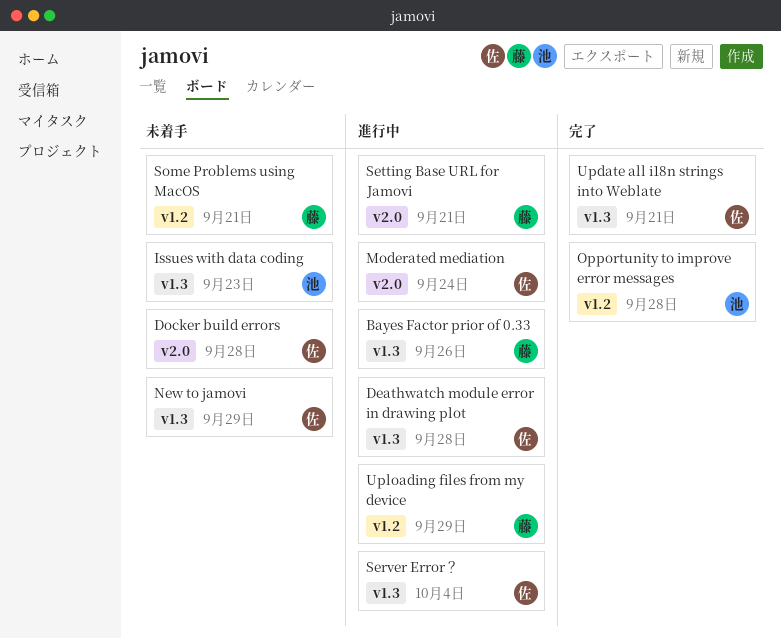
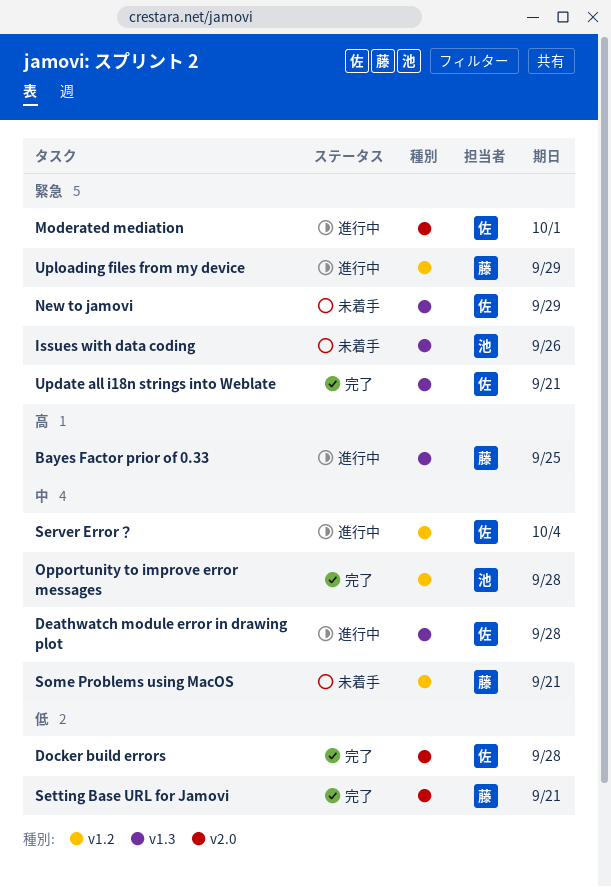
Bayes Factor prior of 0.33, due: Sep 26 -> Sep 25
Docker build errors, status: 未着手 -> 完了
Issues with data coding, due: Sep 23 -> Sep 26
Moderated mediation, due: Sep 24 -> Oct 1
Server Error？, label: v1.3 -> v1.2
Setting Base URL for Jamovi, status: 進行中 -> 完了

